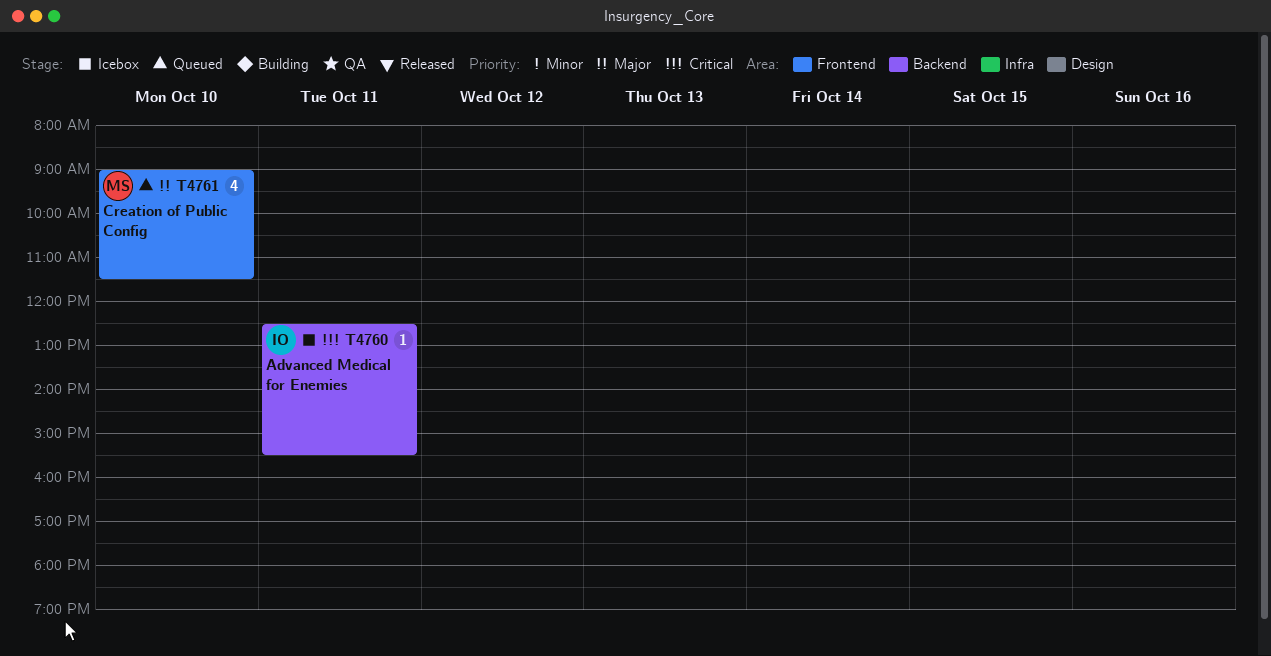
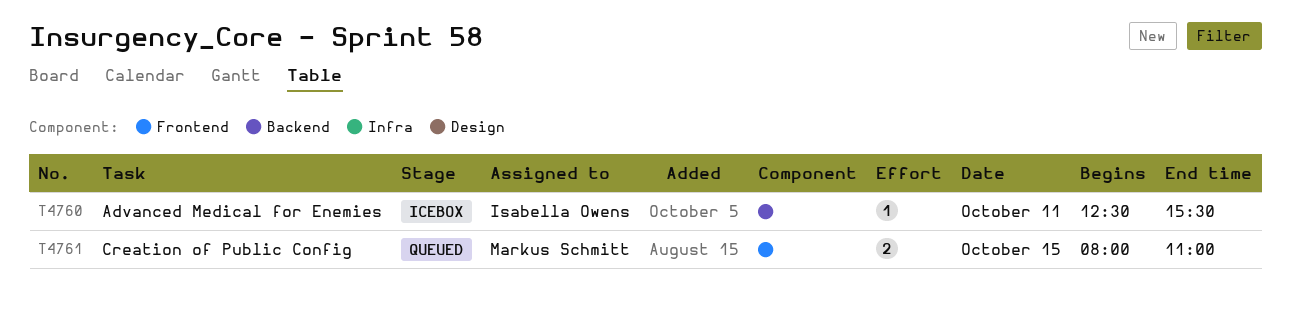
T4761, estimate: 4 -> 2
T4761, day: Oct 10 -> Oct 15
T4761, begins: 09:00 -> 08:00
T4761, ends: 11:30 -> 11:00

